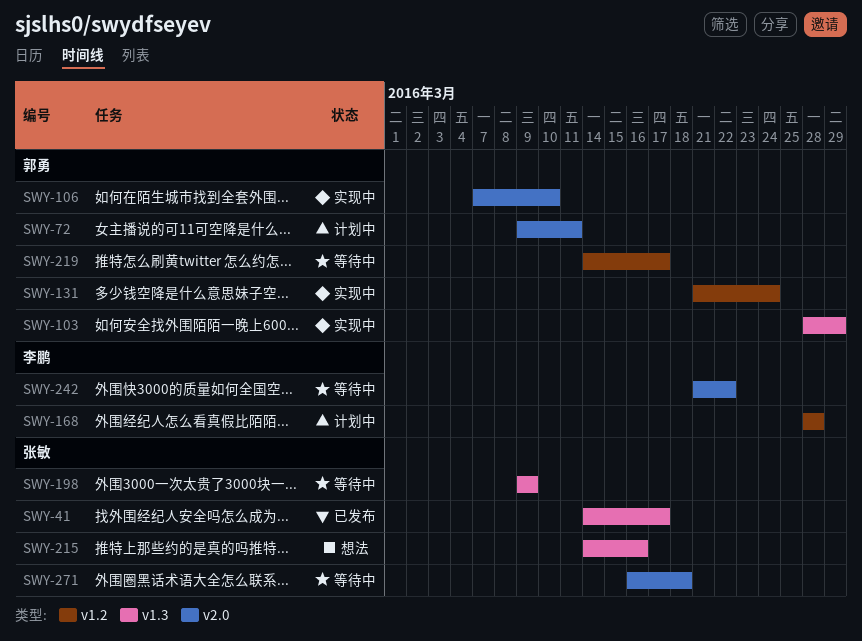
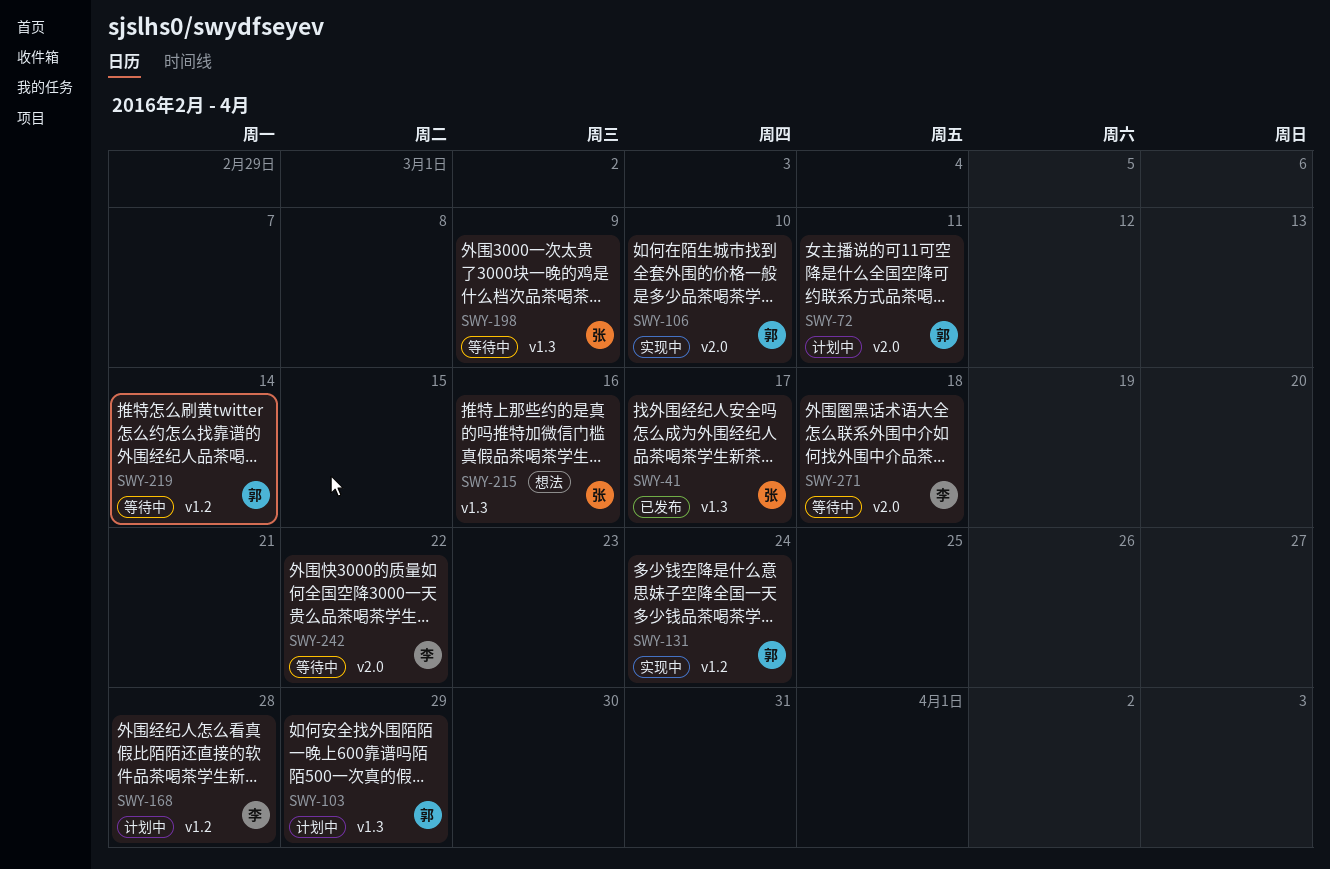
SWY-103, status: 实现中 -> 计划中
SWY-219, due: Mar 17 -> Mar 14
SWY-271, owner: 张敏 -> 李鹏

